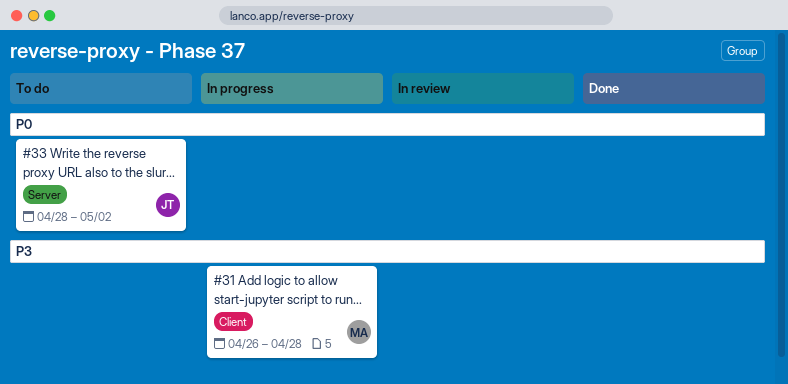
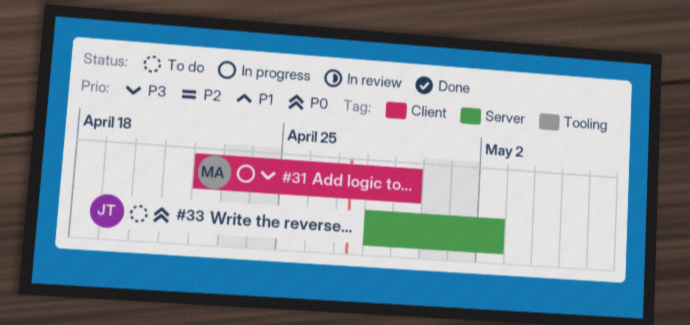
#31, start: Apr 26 -> Apr 22
#31, due: Apr 28 -> Apr 29

